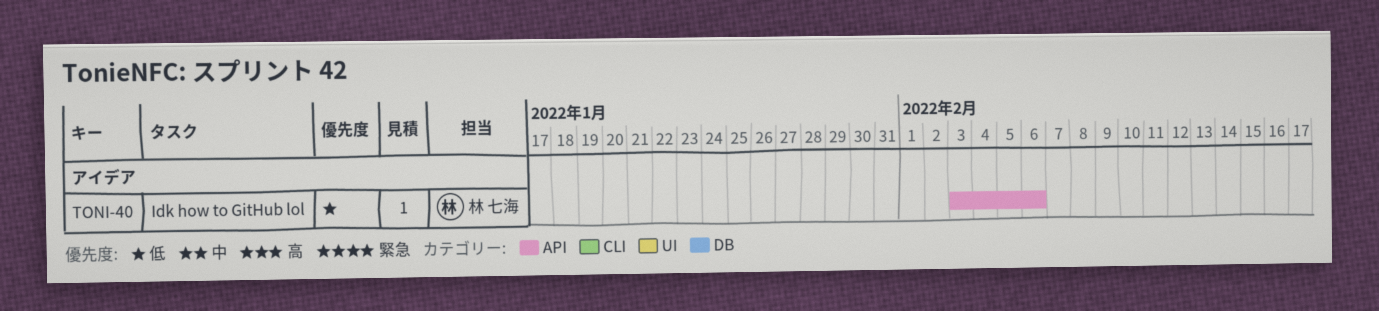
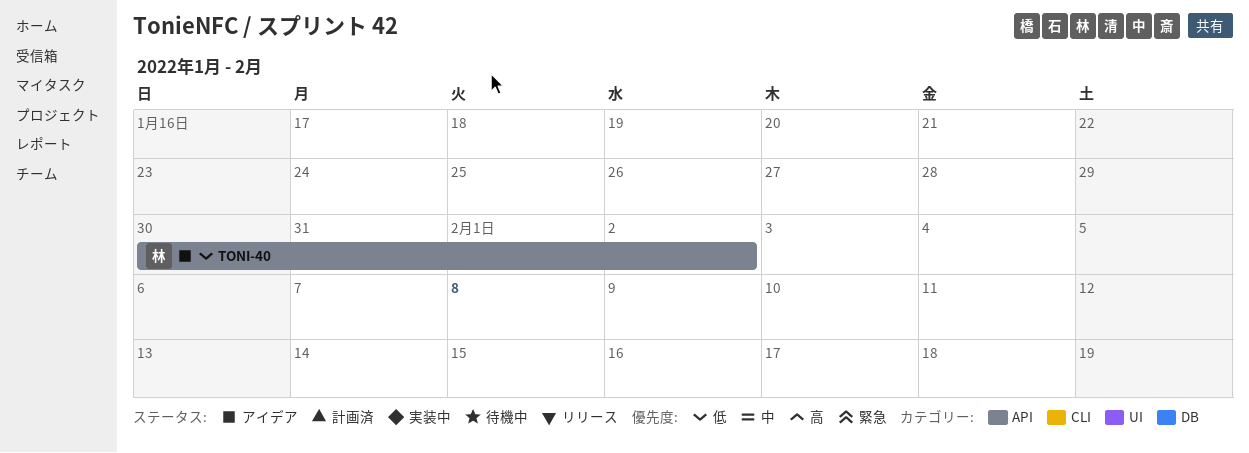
TONI-40, start: Feb 3 -> Jan 30
TONI-40, due: Feb 6 -> Feb 2

